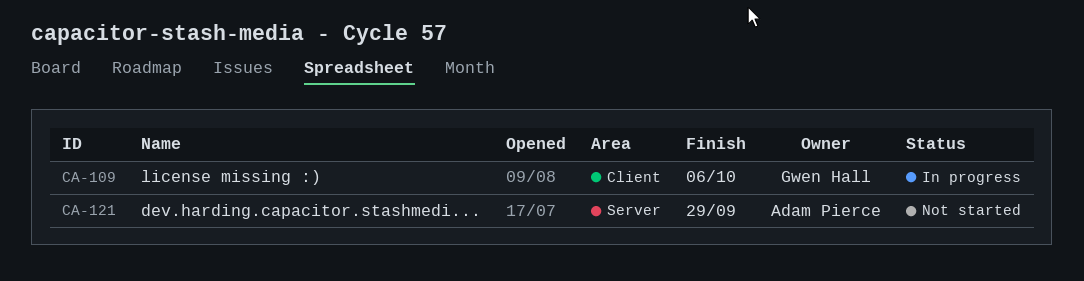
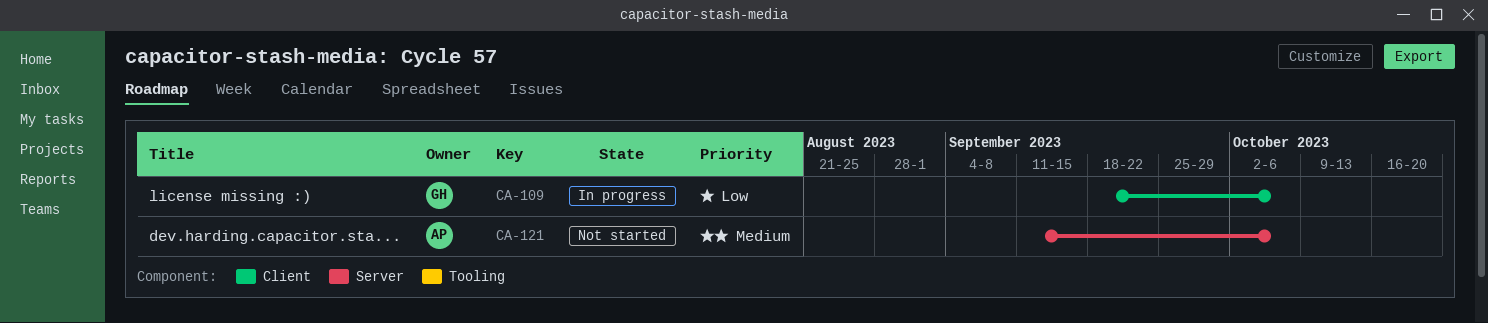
CA-121, due: Sep 29 -> Oct 6

